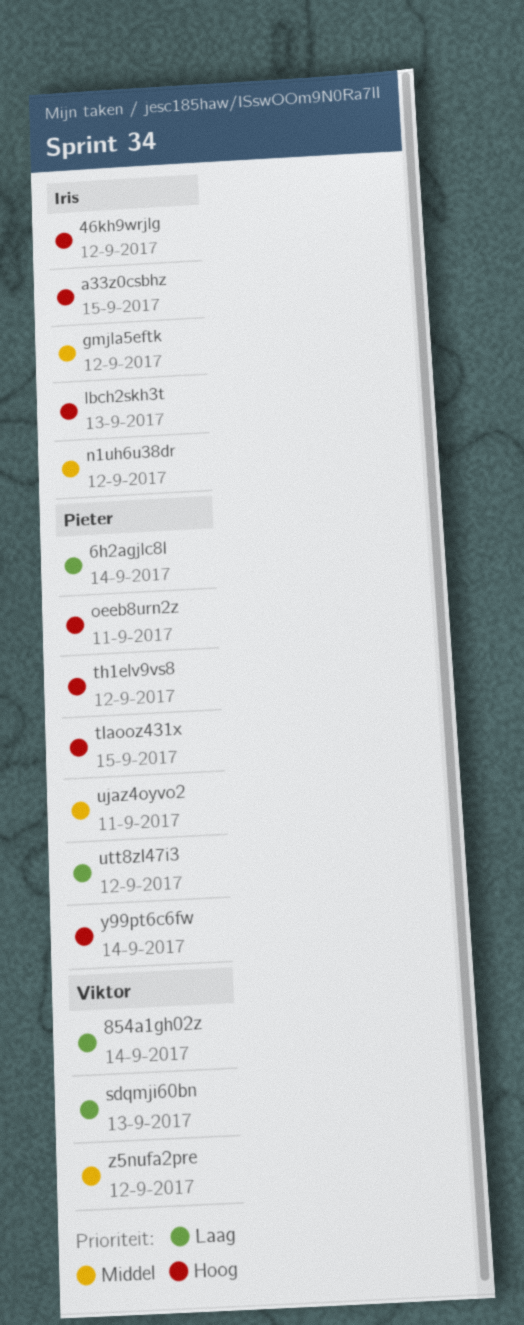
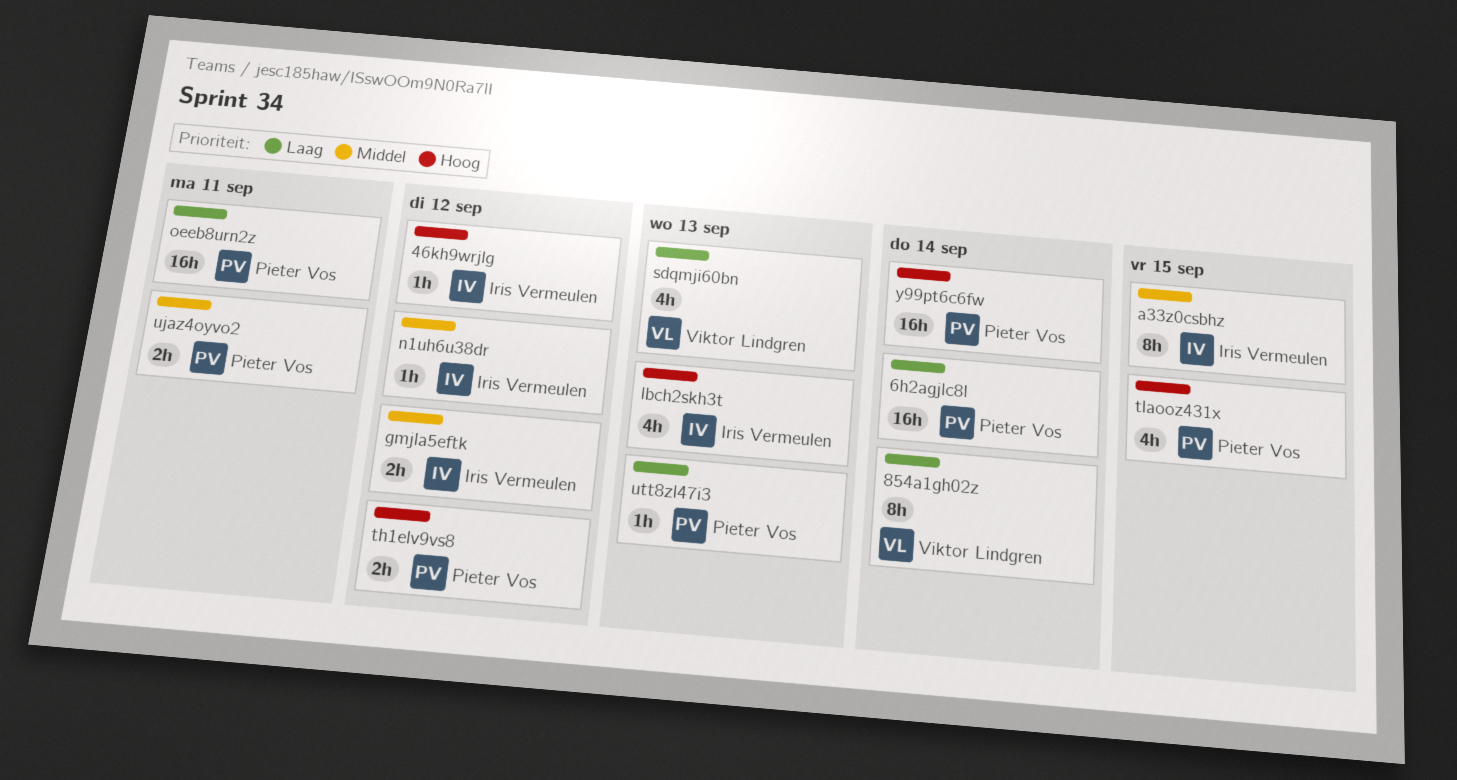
a33z0csbhz, priority: Hoog -> Middel
oeeb8urn2z, priority: Hoog -> Laag
utt8zl47i3, due: Sep 12 -> Sep 13
z5nufa2pre: present -> none

